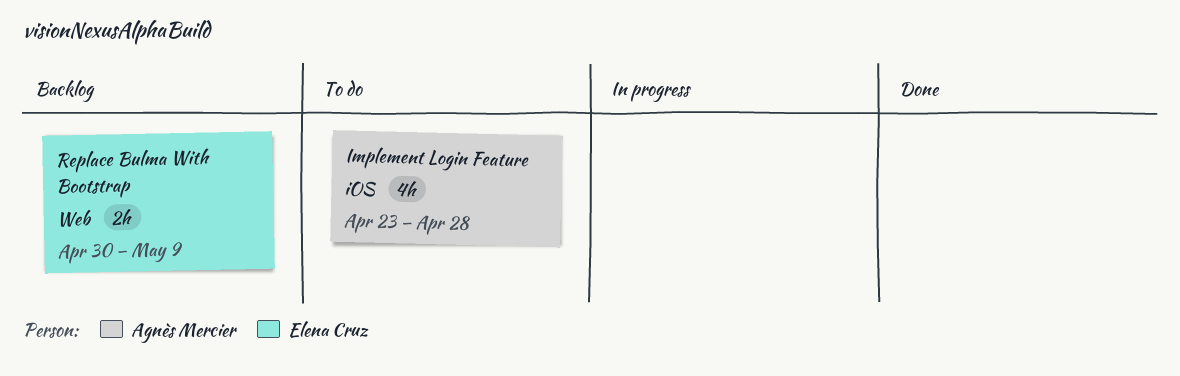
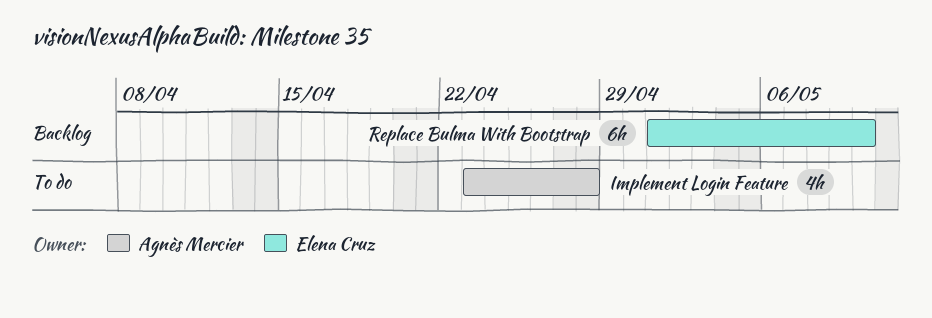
Replace Bulma With Bootstrap, estimate: 2h -> 6h
Replace Bulma With Bootstrap, start: Apr 30 -> May 1
Replace Bulma With Bootstrap, due: May 9 -> May 10

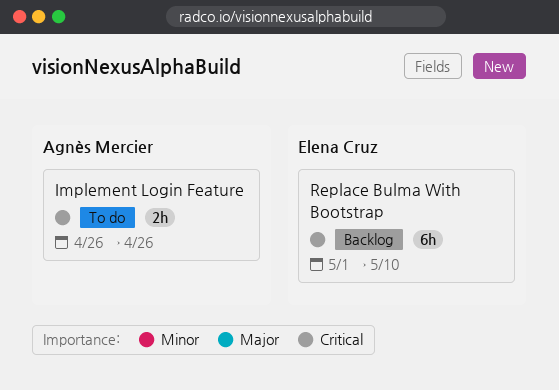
Implement Login Feature, estimate: 4h -> 2h
Implement Login Feature, start: Apr 23 -> Apr 26
Implement Login Feature, due: Apr 28 -> Apr 26

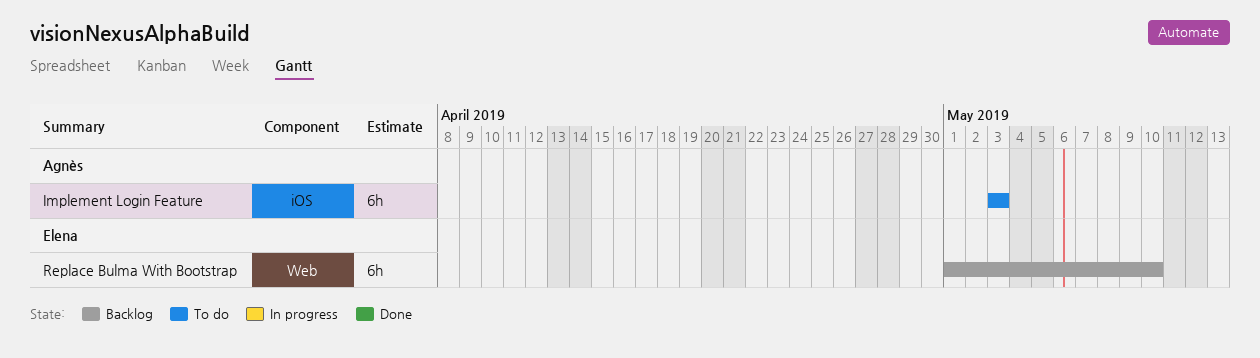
Implement Login Feature, estimate: 2h -> 6h
Implement Login Feature, start: Apr 26 -> May 3
Implement Login Feature, due: Apr 26 -> May 3

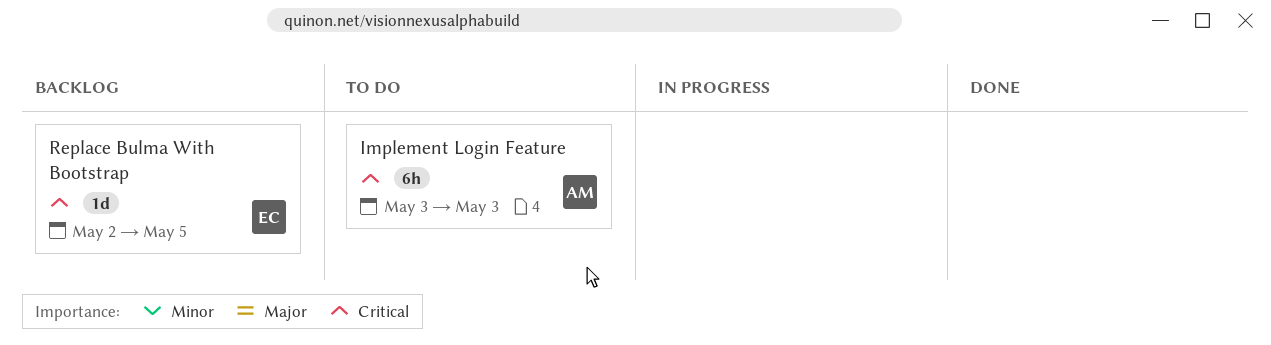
Replace Bulma With Bootstrap, estimate: 6h -> 1d
Replace Bulma With Bootstrap, start: May 1 -> May 2
Replace Bulma With Bootstrap, due: May 10 -> May 5

